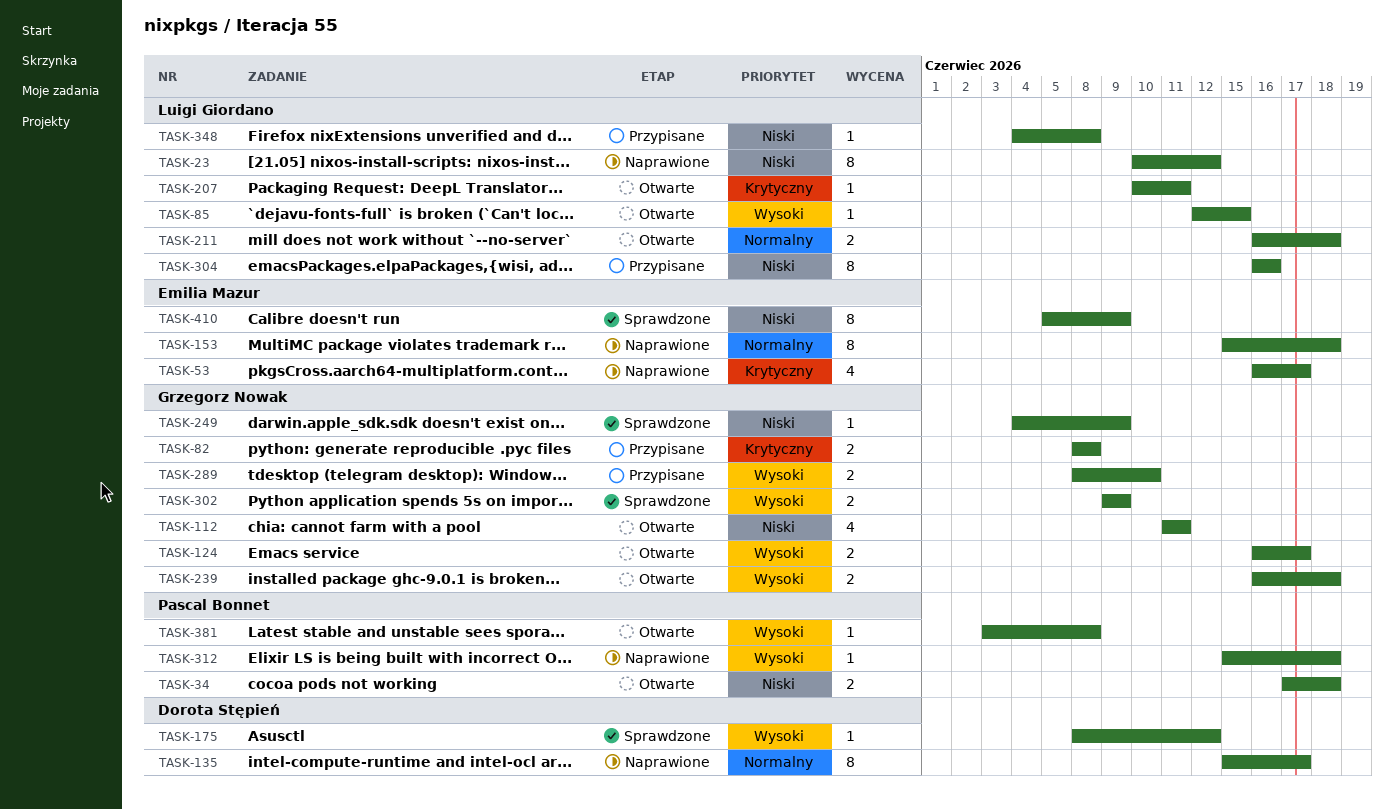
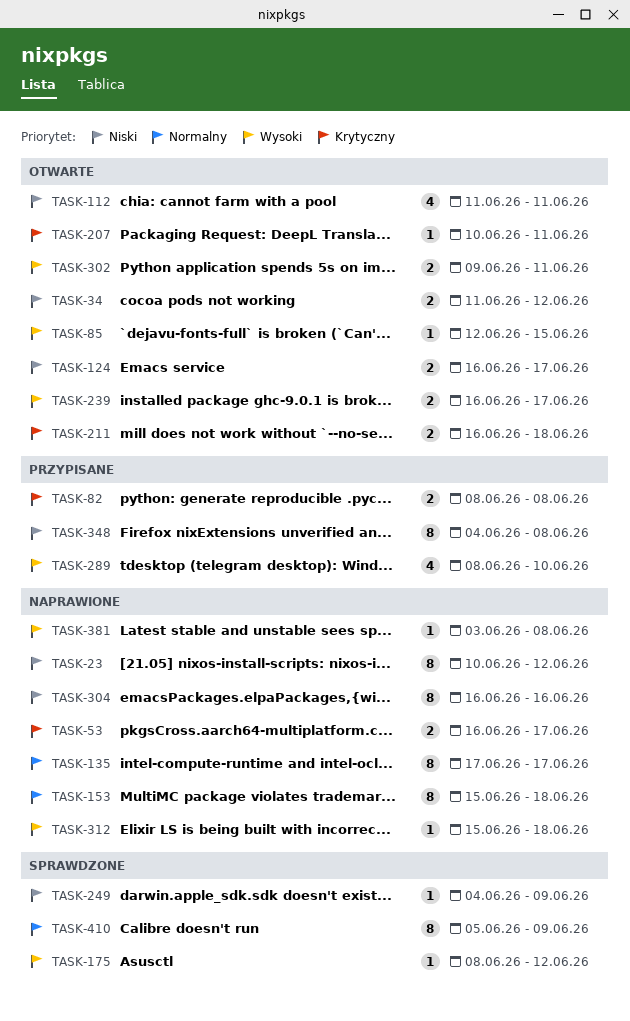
TASK-34, start: Jun 17 -> Jun 11
TASK-34, due: Jun 18 -> Jun 12
TASK-53, estimate: 4 -> 2
TASK-124, priority: Wysoki -> Niski
TASK-135, start: Jun 15 -> Jun 17
TASK-211, priority: Normalny -> Krytyczny
TASK-239, due: Jun 18 -> Jun 17
TASK-289, estimate: 2 -> 4
TASK-302, status: Sprawdzone -> Otwarte
TASK-302, due: Jun 9 -> Jun 11
TASK-304, status: Przypisane -> Naprawione
TASK-348, estimate: 1 -> 8
TASK-381, status: Otwarte -> Naprawione
TASK-410, priority: Niski -> Normalny

